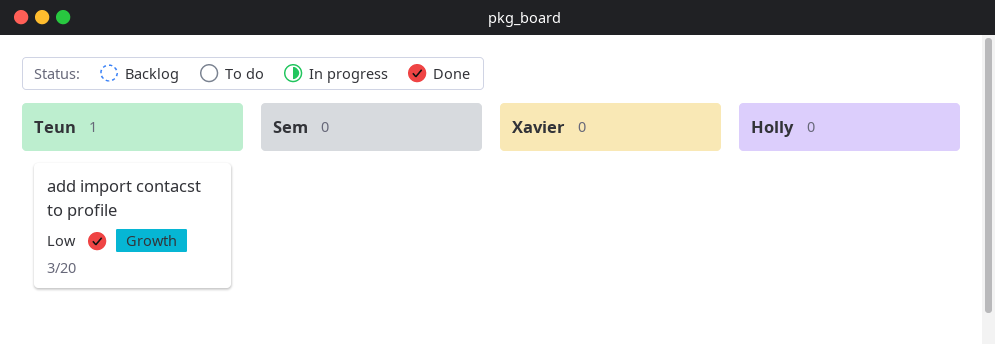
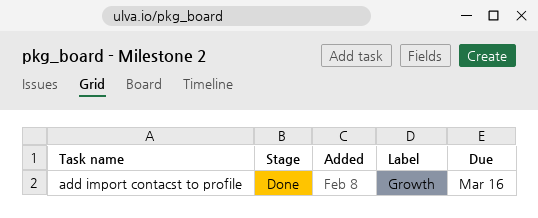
add import contacst to profile, due: Mar 20 -> Mar 16

